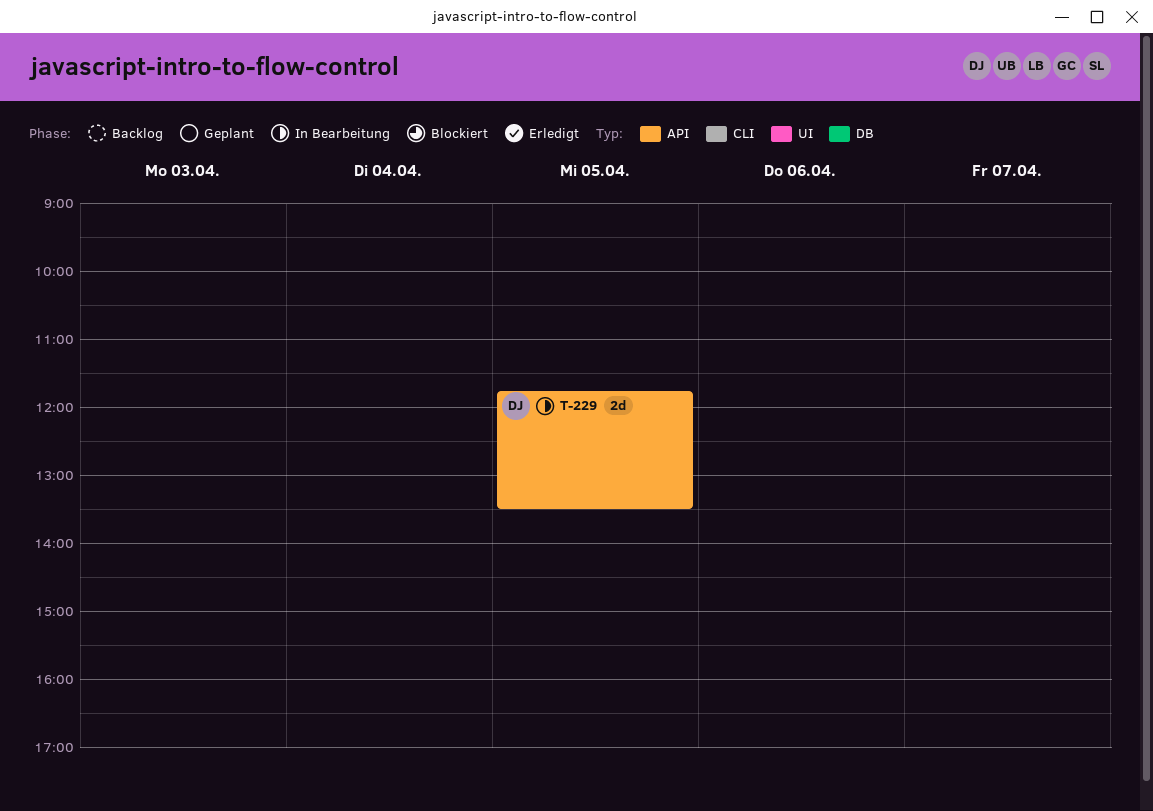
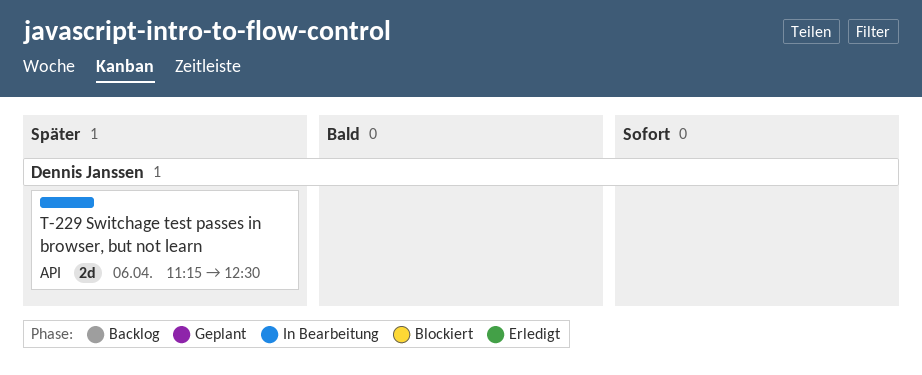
T-229, day: Apr 5 -> Apr 6
T-229, begins: 11:45 -> 11:15
T-229, ends: 13:30 -> 12:30

